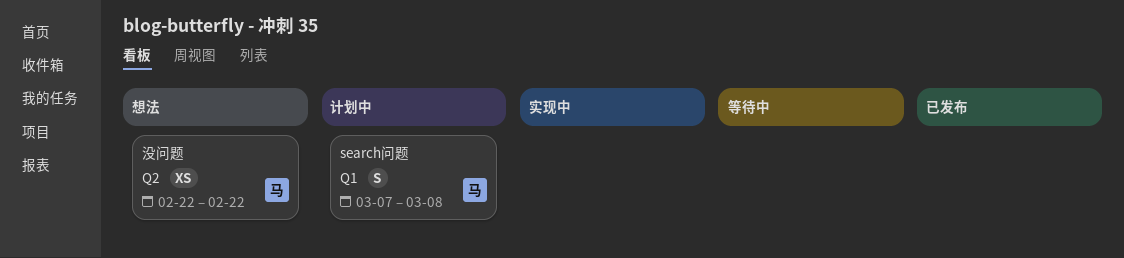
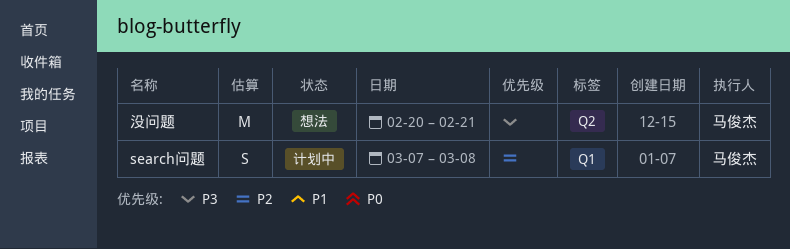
没问题, estimate: XS -> M
没问题, start: Feb 22 -> Feb 20
没问题, due: Feb 22 -> Feb 21

